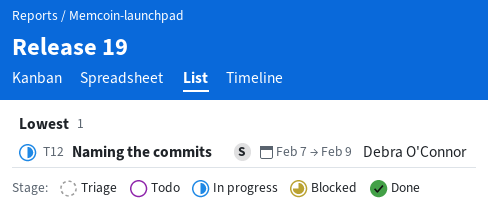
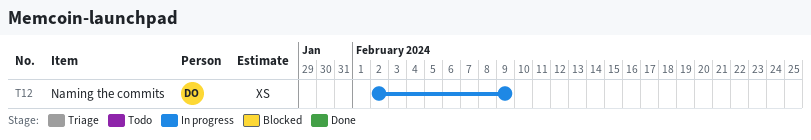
T12, estimate: S -> XS
T12, start: Feb 7 -> Feb 2

